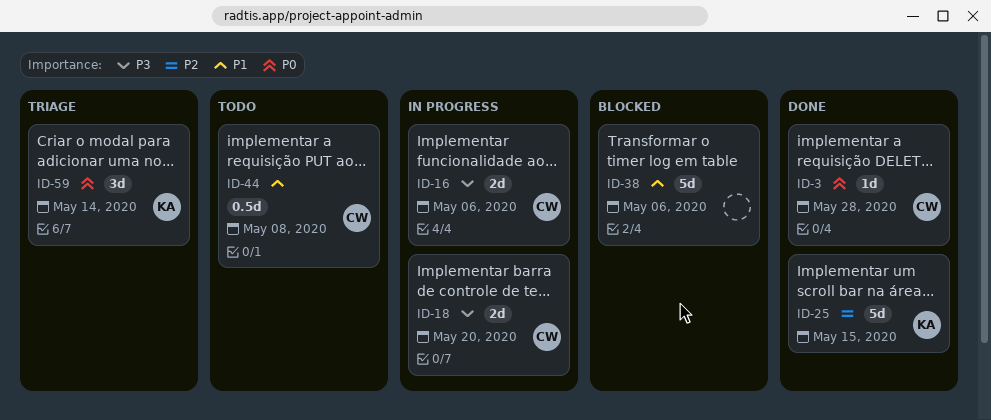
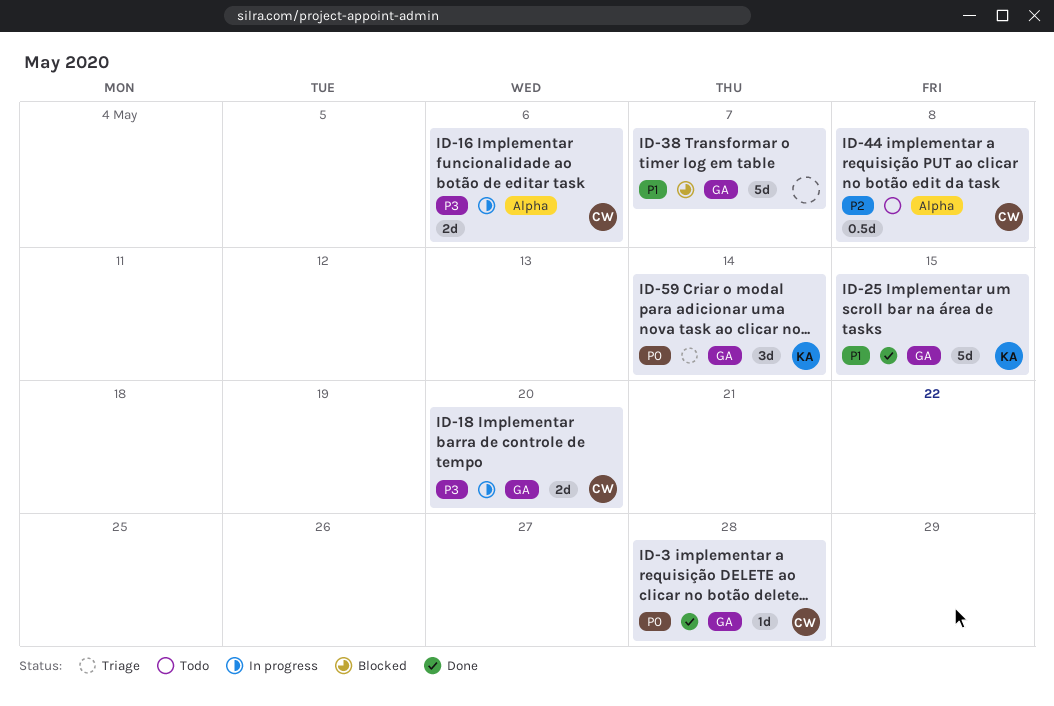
ID-25, priority: P2 -> P1
ID-38, due: May 6 -> May 7
ID-44, priority: P1 -> P2

